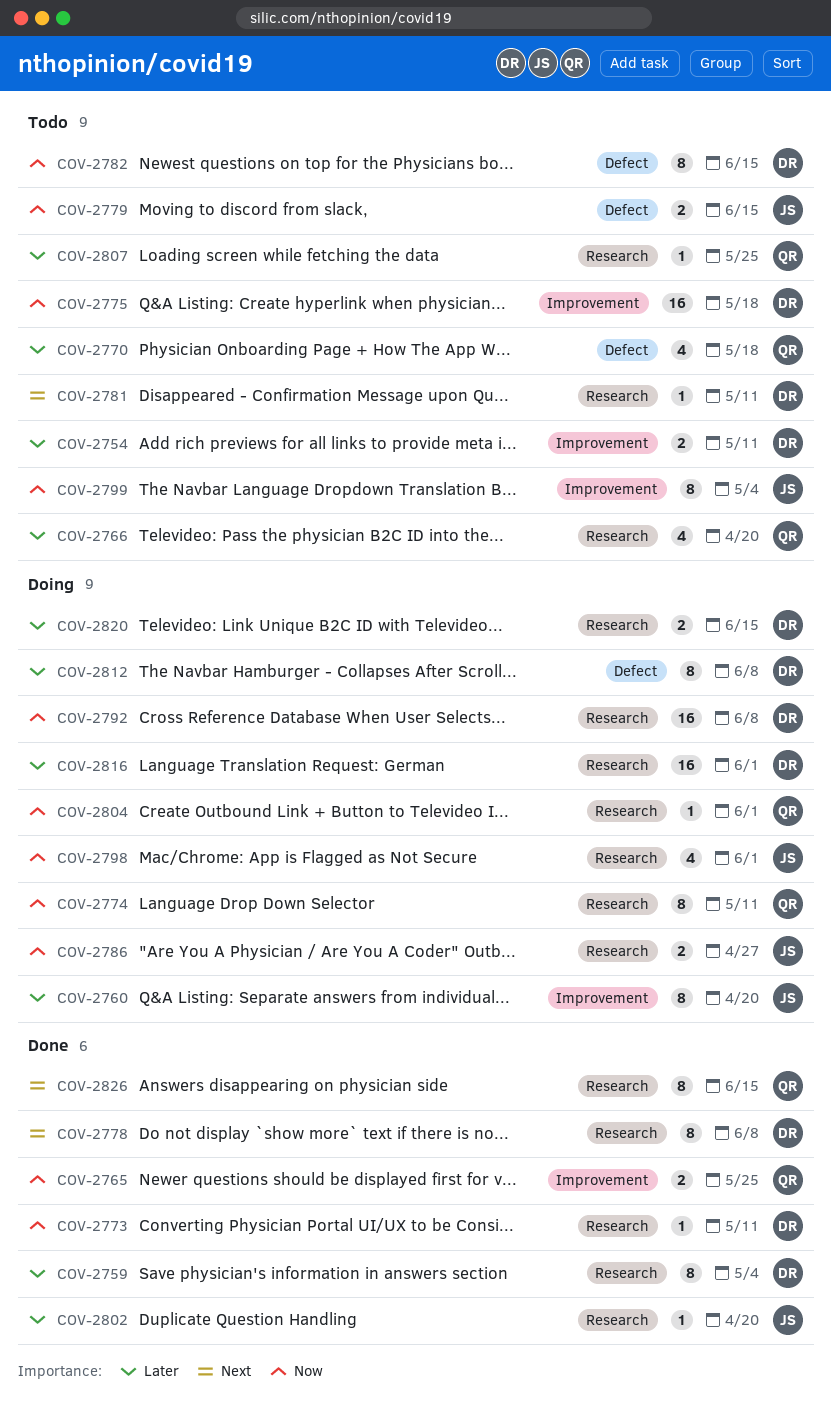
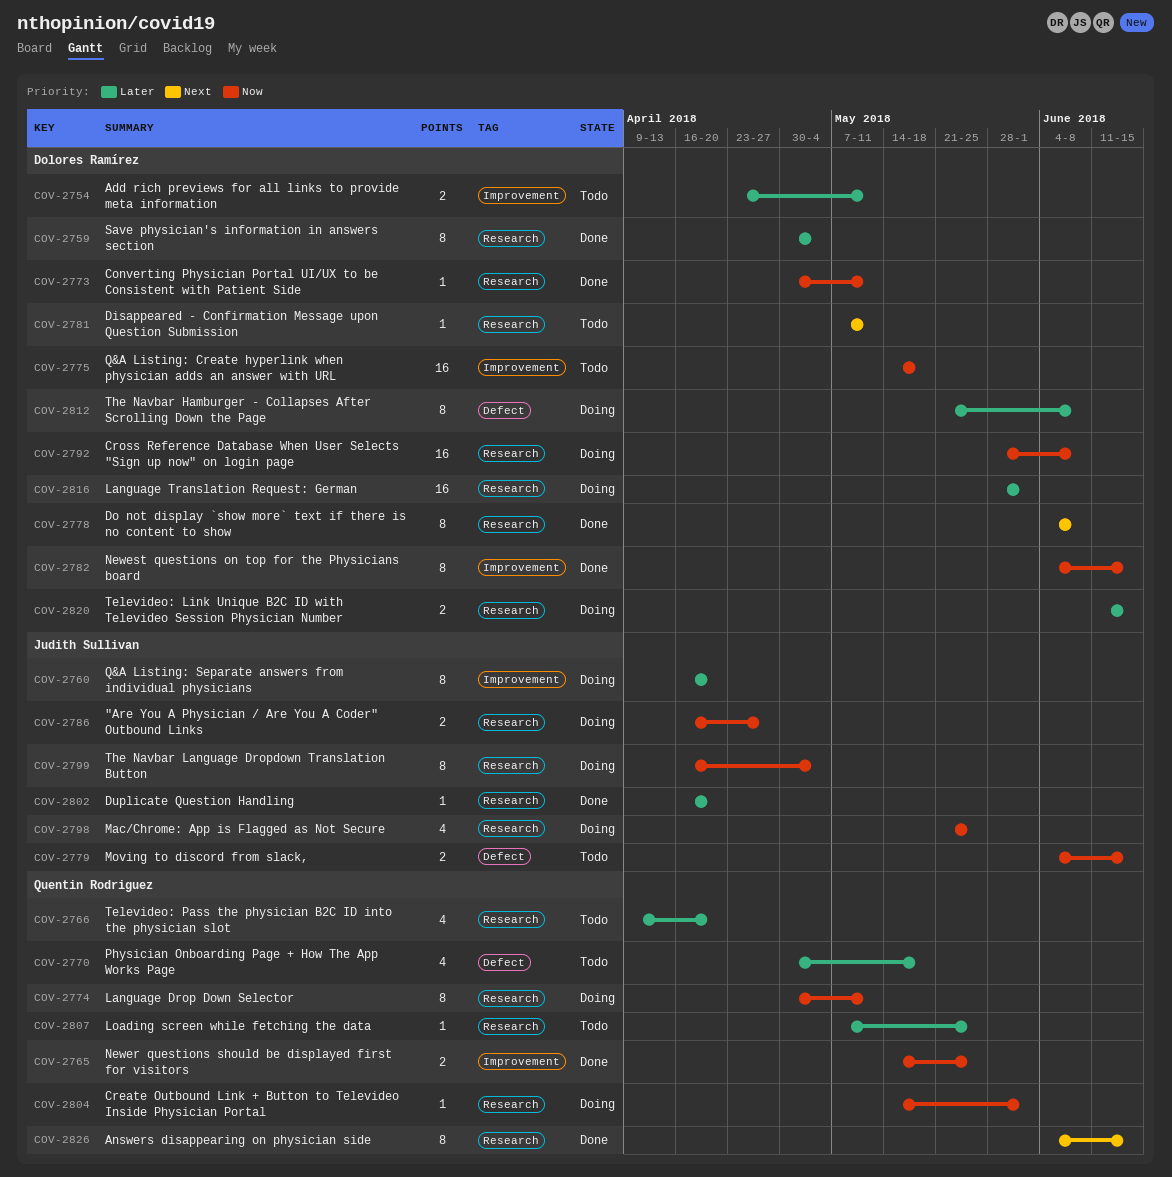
COV-2782, status: Todo -> Done
COV-2782, label: Defect -> Improvement
COV-2798, due: Jun 1 -> May 25
COV-2799, status: Todo -> Doing
COV-2799, label: Improvement -> Research

